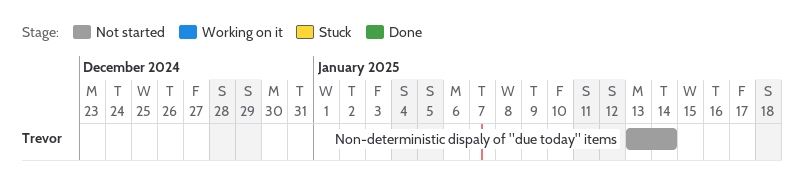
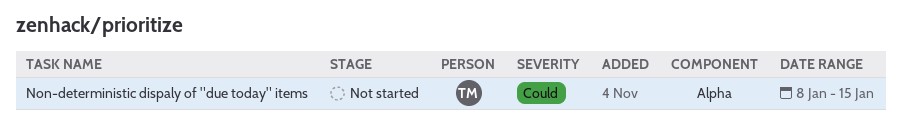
Non-deterministic dispaly of "due today" items, start: Jan 13 -> Jan 8
Non-deterministic dispaly of "due today" items, due: Jan 14 -> Jan 15

